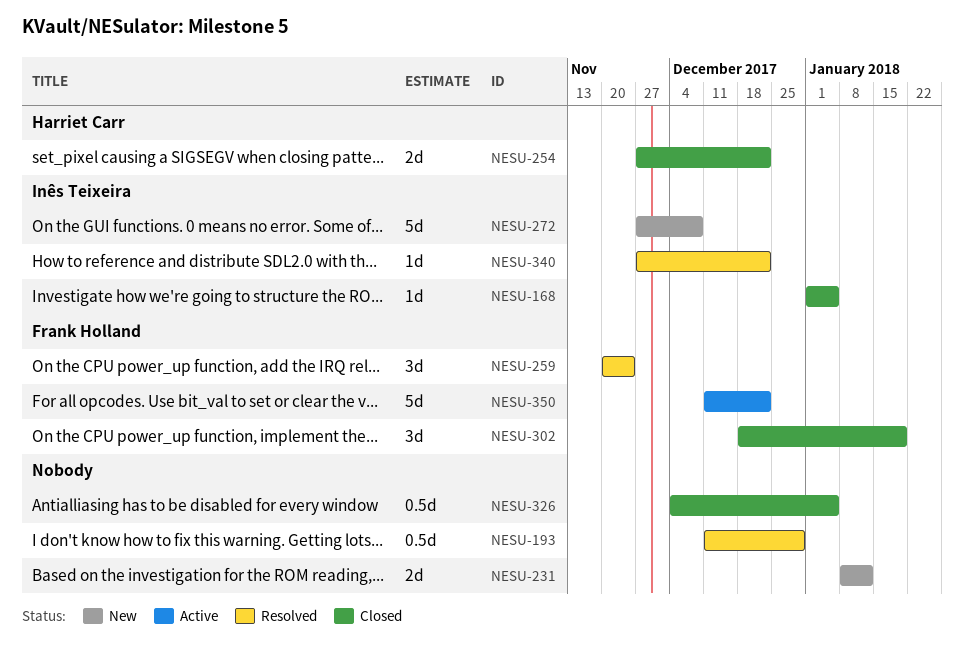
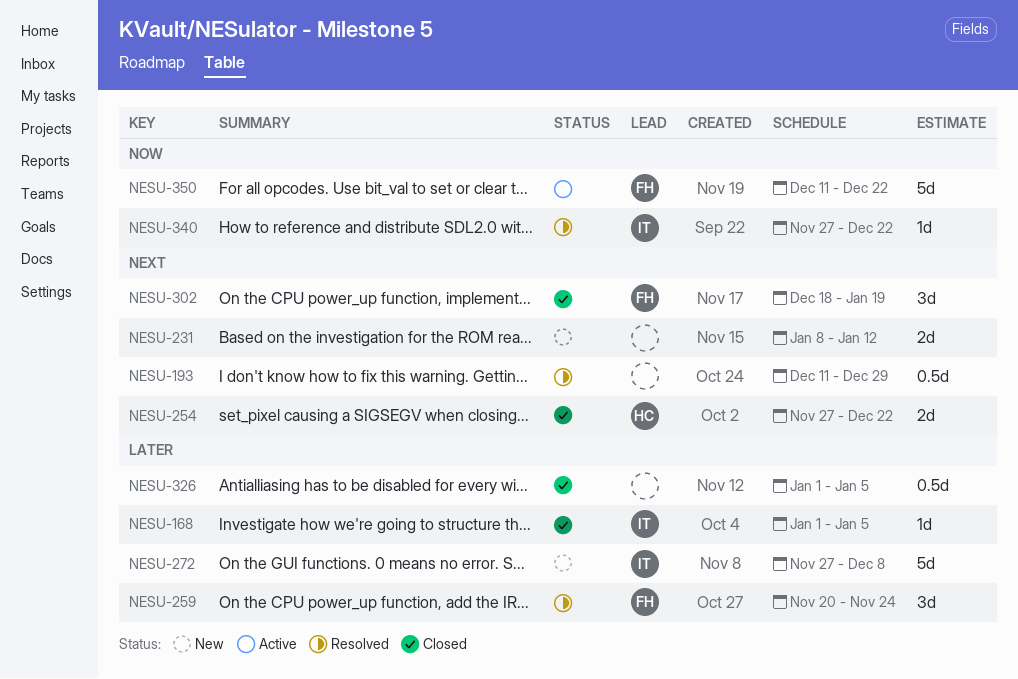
NESU-326, start: Dec 4 -> Jan 1

